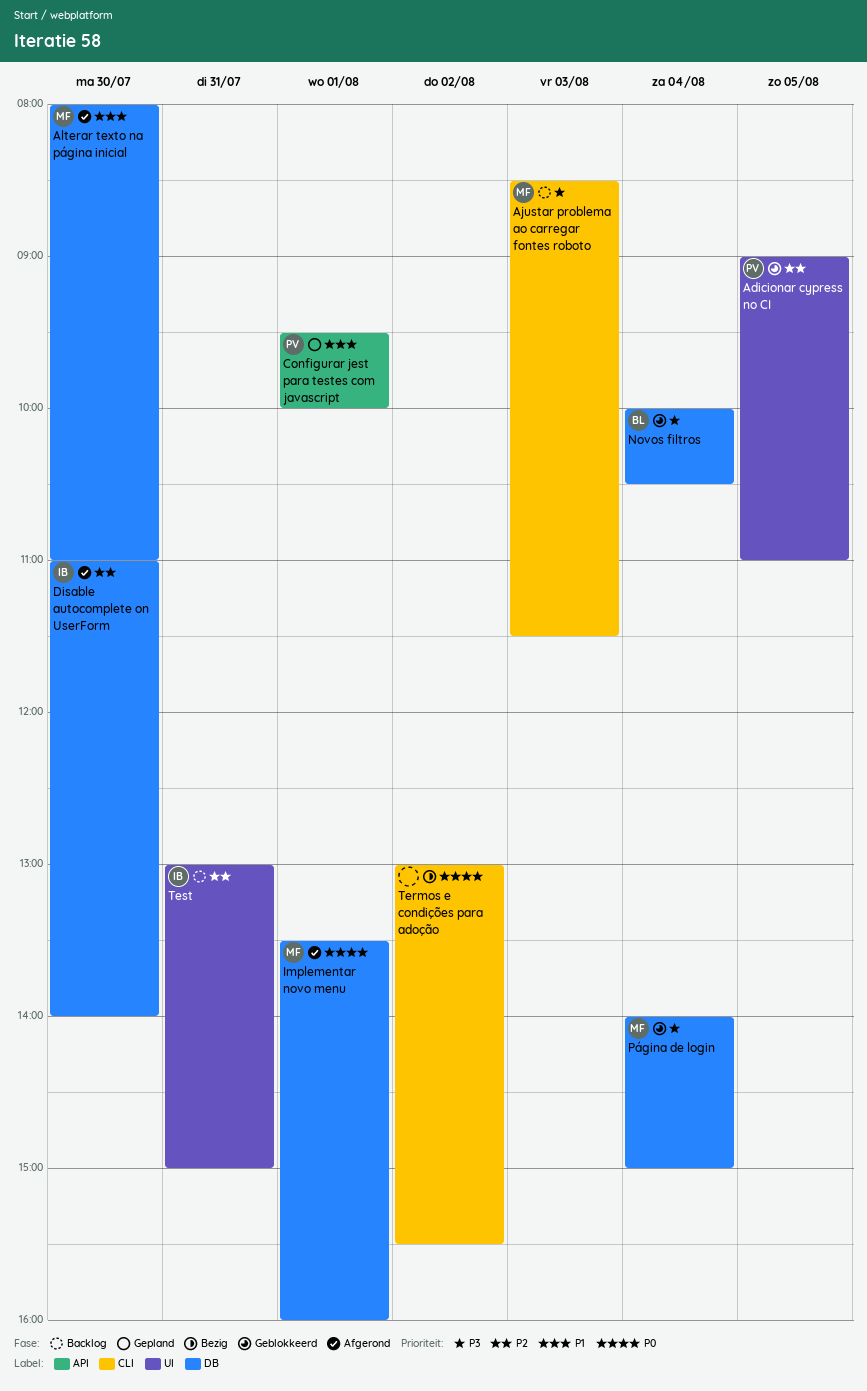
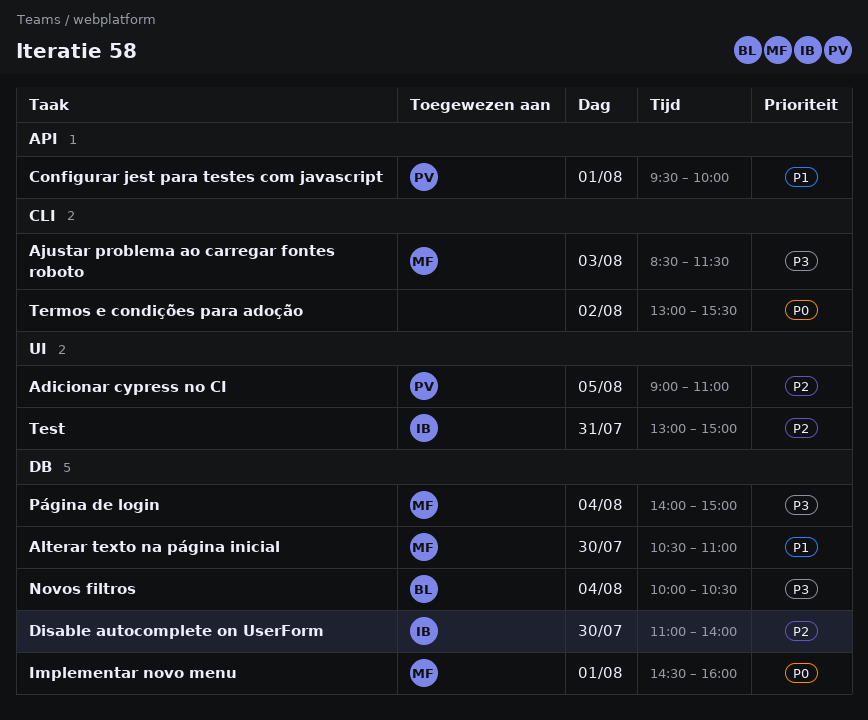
Alterar texto na página inicial, begins: 08:00 -> 10:30
Implementar novo menu, begins: 13:30 -> 14:30

